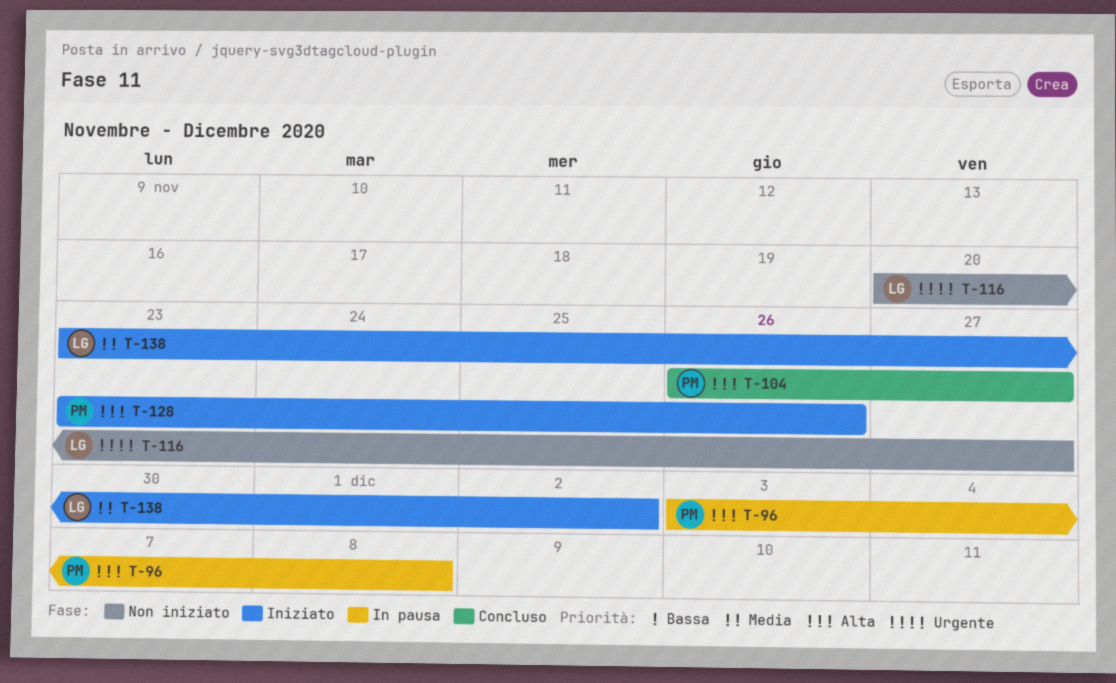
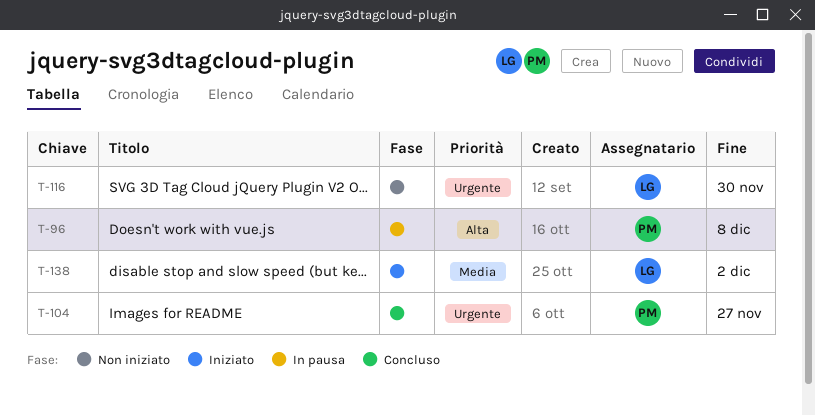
T-104, priority: Alta -> Urgente
T-116, due: Nov 27 -> Nov 30
T-128: present -> none

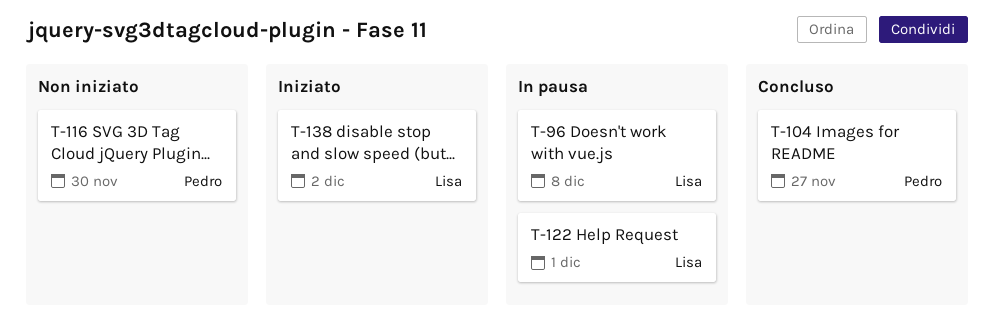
T-96, owner: Pedro -> Lisa
T-116, owner: Lisa -> Pedro
T-122: none -> present

